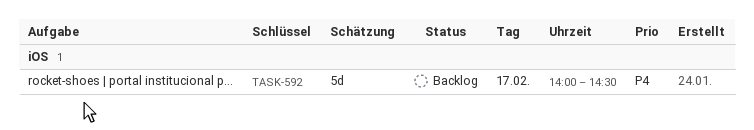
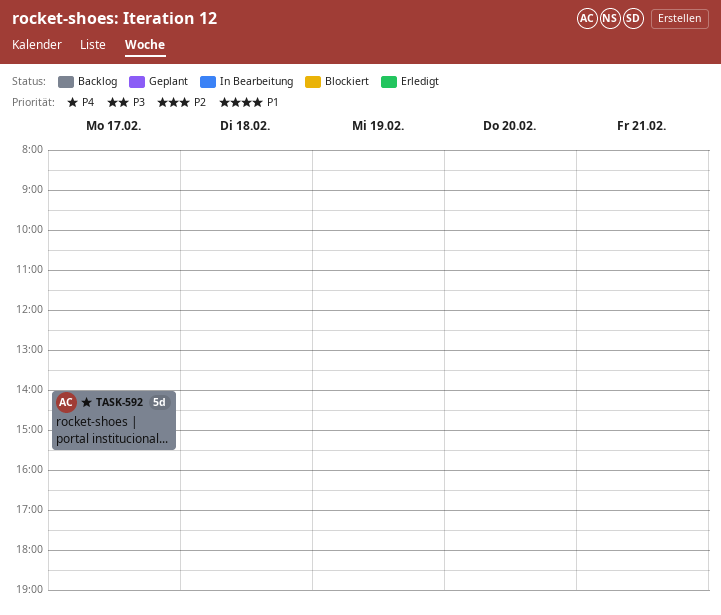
TASK-592, ends: 14:30 -> 15:30

